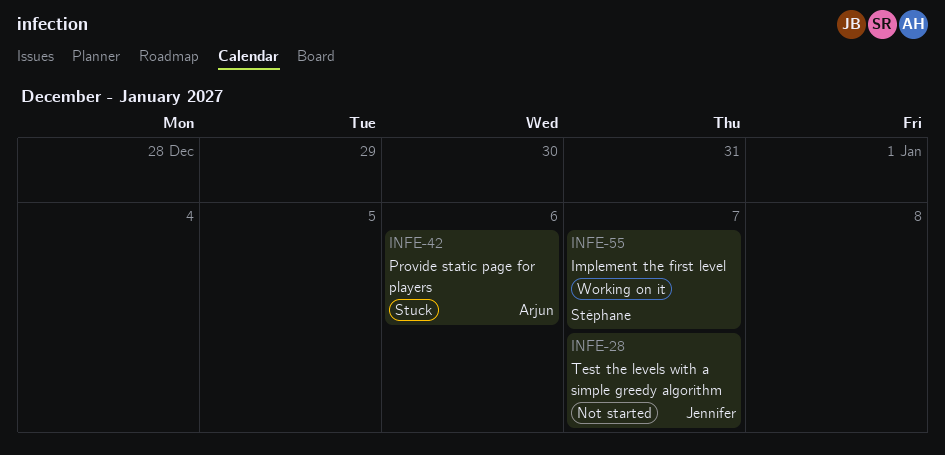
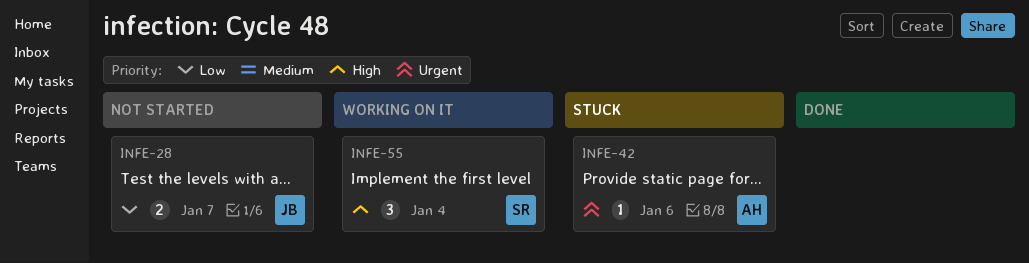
INFE-55, due: Jan 7 -> Jan 4

